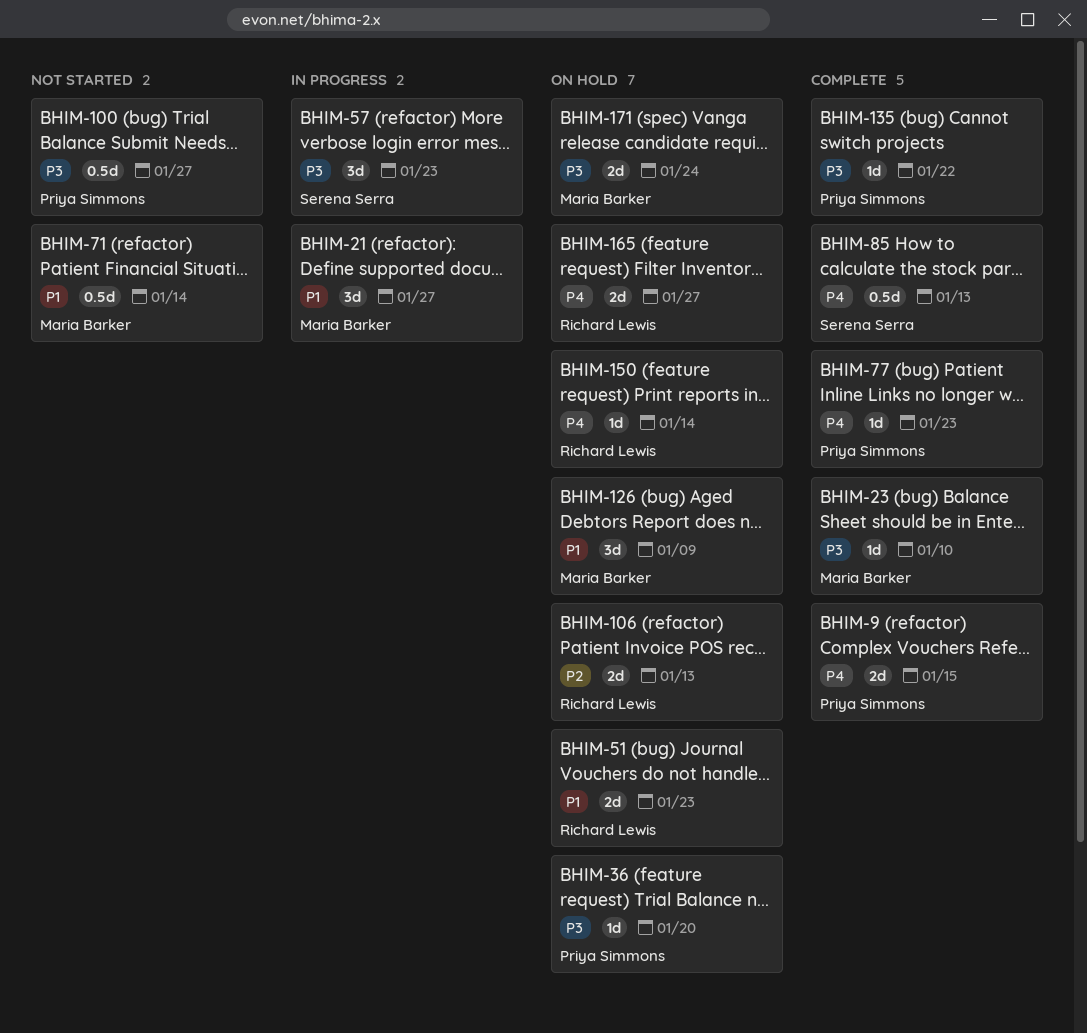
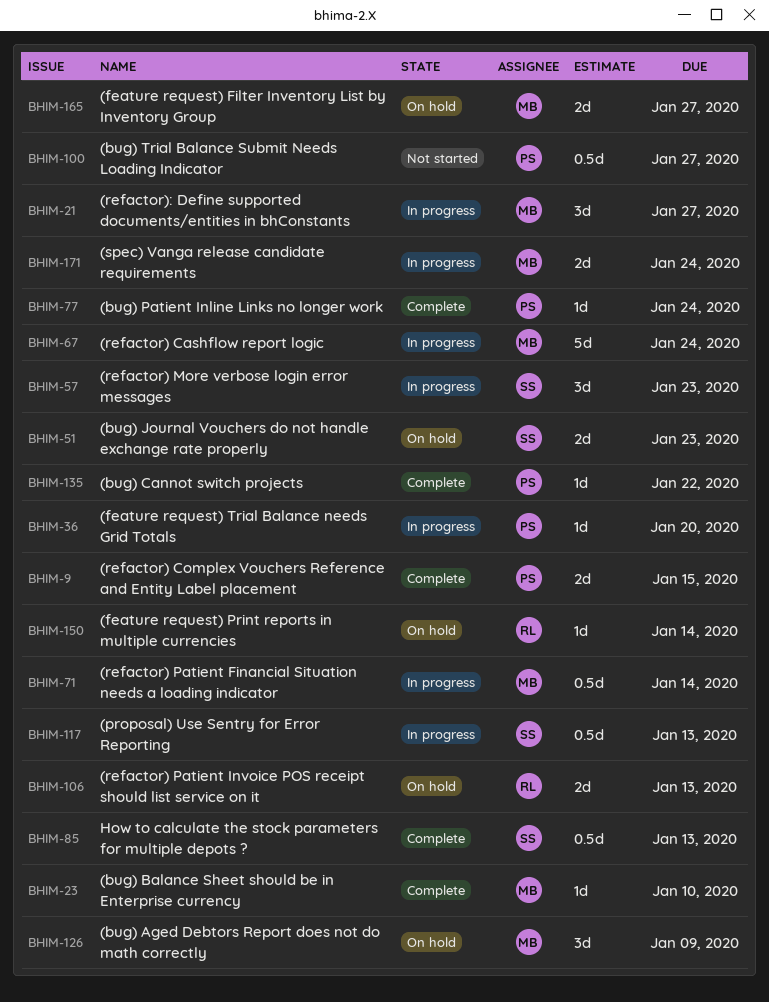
BHIM-36, status: On hold -> In progress
BHIM-51, owner: Richard Lewis -> Serena Serra
BHIM-67: none -> present
BHIM-71, status: Not started -> In progress
BHIM-77, due: Jan 23 -> Jan 24
BHIM-117: none -> present
BHIM-165, owner: Richard Lewis -> Maria Barker
BHIM-171, status: On hold -> In progress

